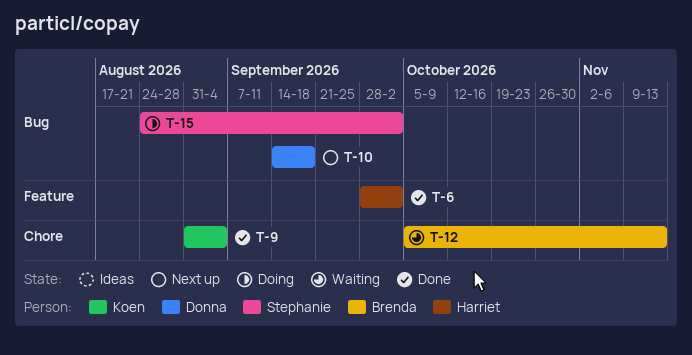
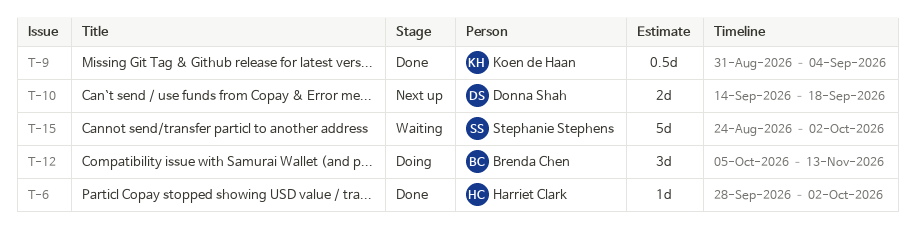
T-12, status: Waiting -> Doing
T-15, status: Doing -> Waiting

